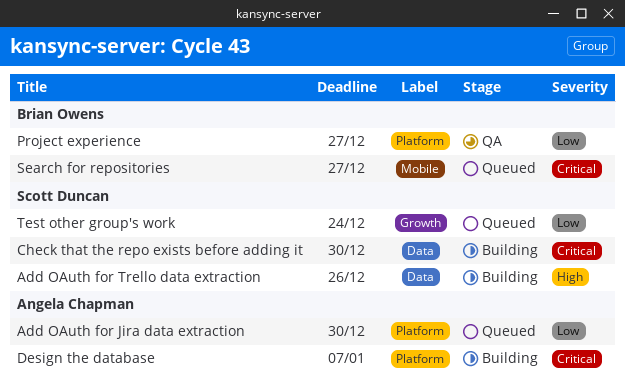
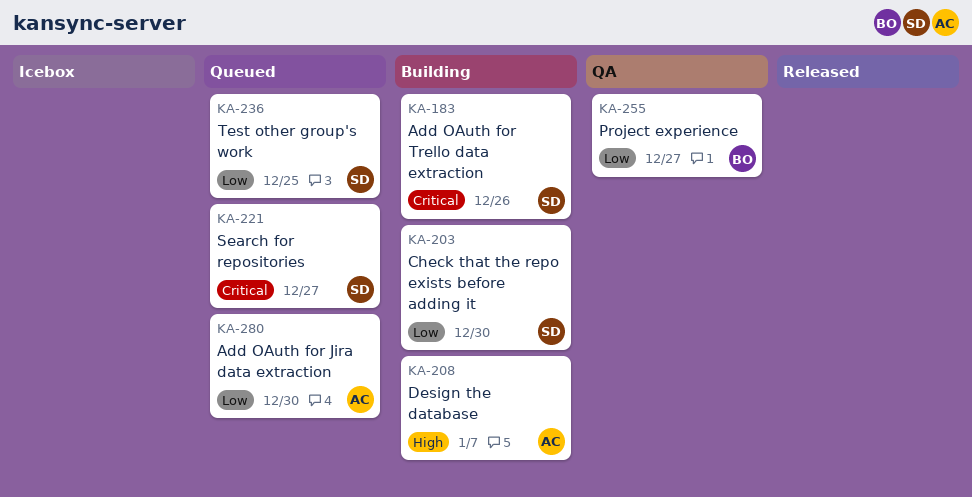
Add OAuth for Trello data extraction, priority: High -> Critical
Check that the repo exists before adding it, priority: Critical -> Low
Design the database, priority: Critical -> High
Search for repositories, owner: Brian Owens -> Scott Duncan
Test other group's work, due: Dec 24 -> Dec 25

